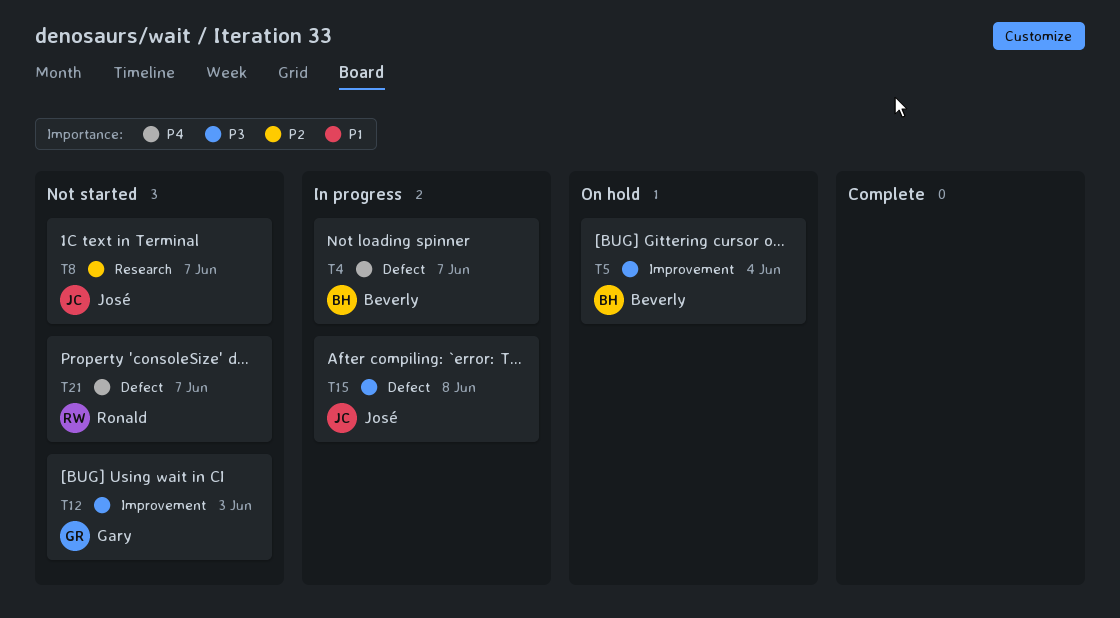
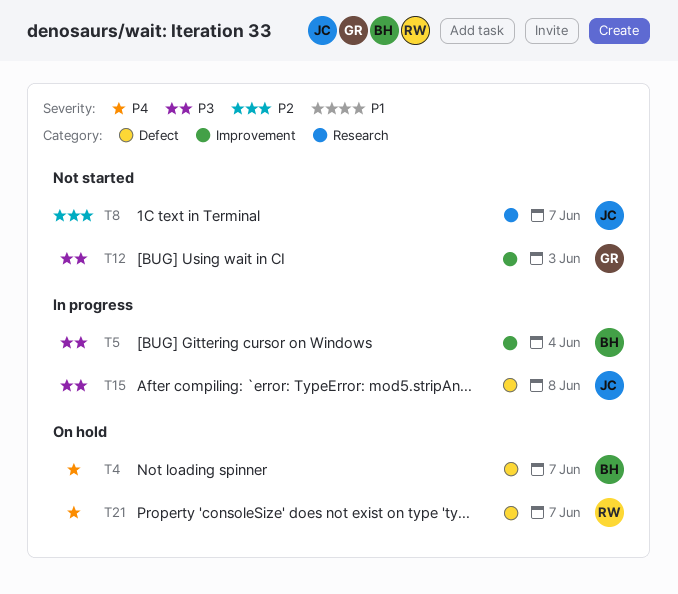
T4, status: In progress -> On hold
T5, status: On hold -> In progress
T21, status: Not started -> On hold

